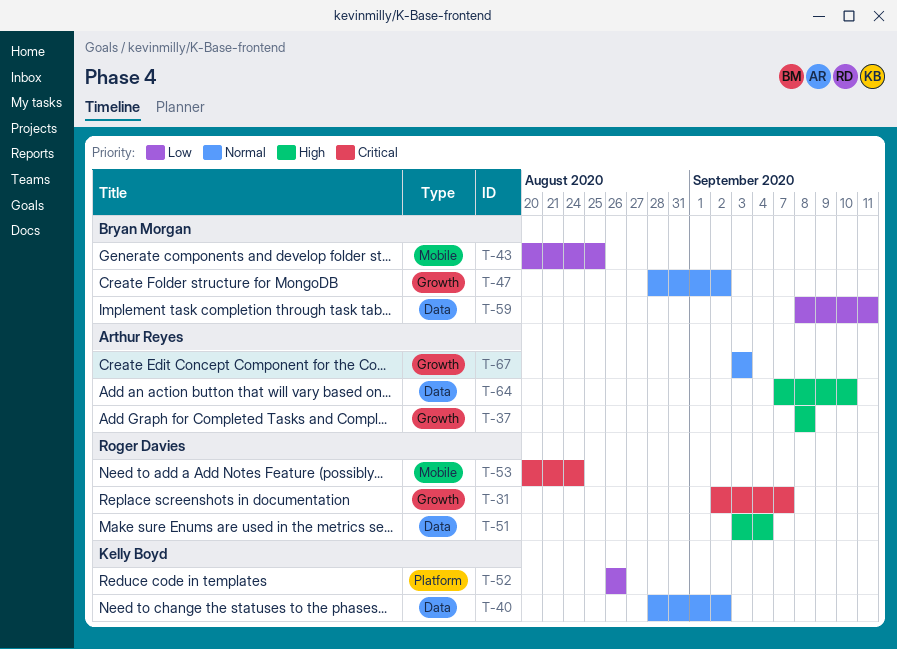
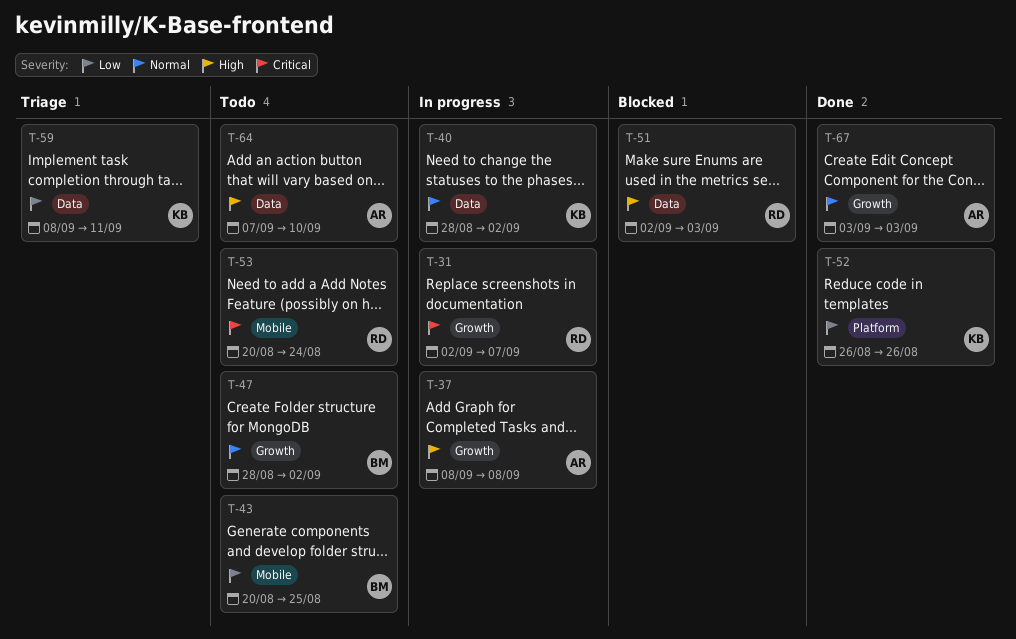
T-51, start: Sep 3 -> Sep 2
T-51, due: Sep 4 -> Sep 3
T-59, owner: Bryan Morgan -> Kelly Boyd

